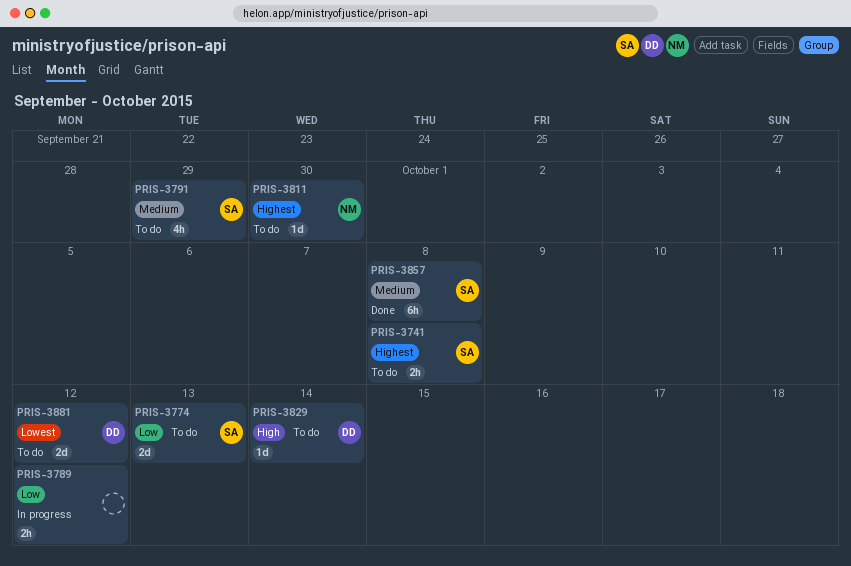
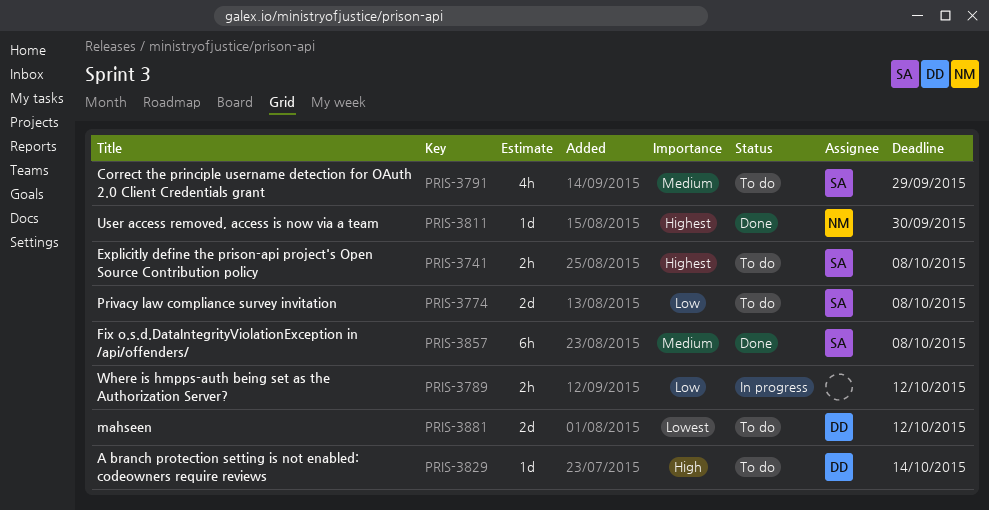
PRIS-3774, due: Oct 13 -> Oct 8
PRIS-3811, status: To do -> Done

